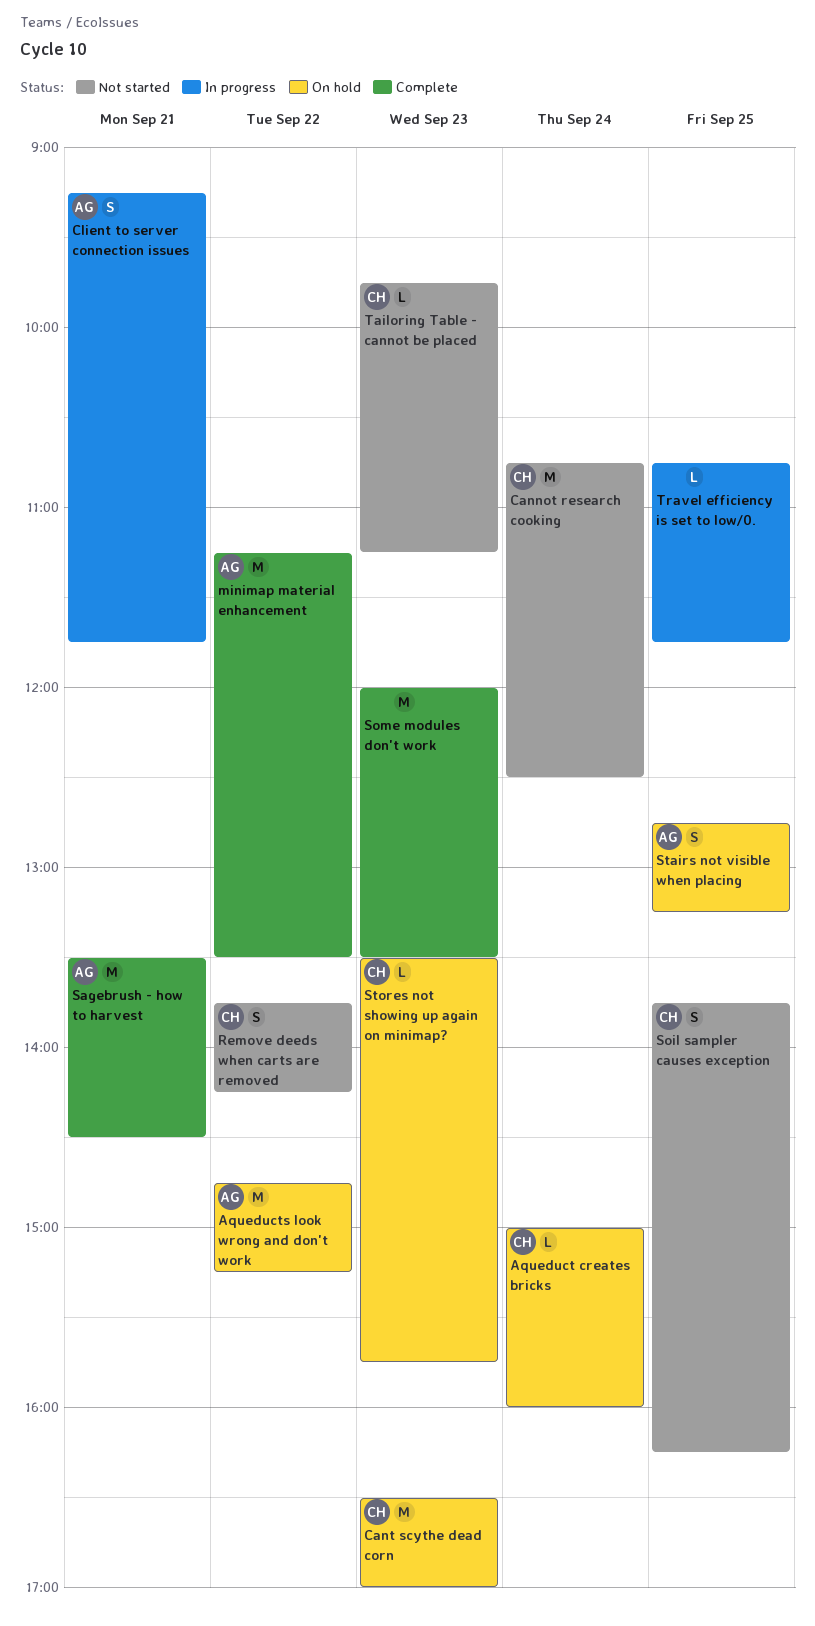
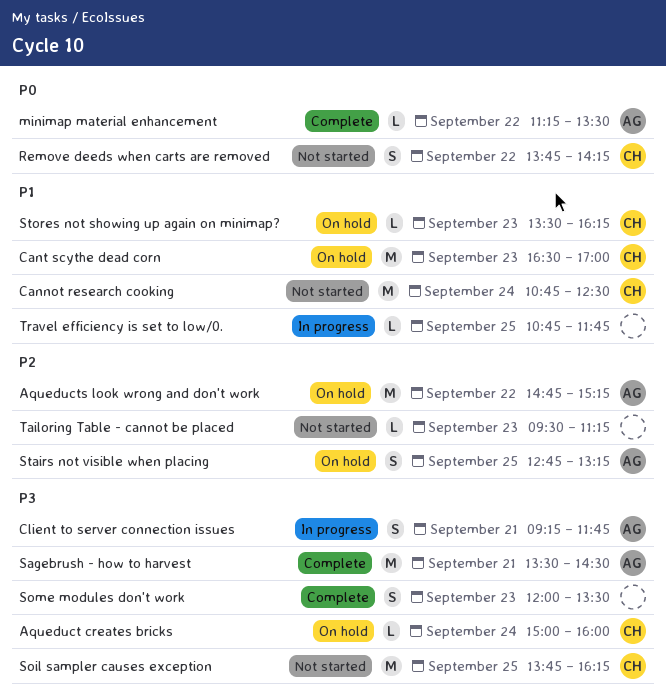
minimap material enhancement, estimate: M -> L
Soil sampler causes exception, estimate: S -> M
Some modules don't work, estimate: M -> S
Stores not showing up again on minimap?, ends: 15:45 -> 16:15
Tailoring Table - cannot be placed, owner: CH -> none
Tailoring Table - cannot be placed, begins: 09:45 -> 09:30

